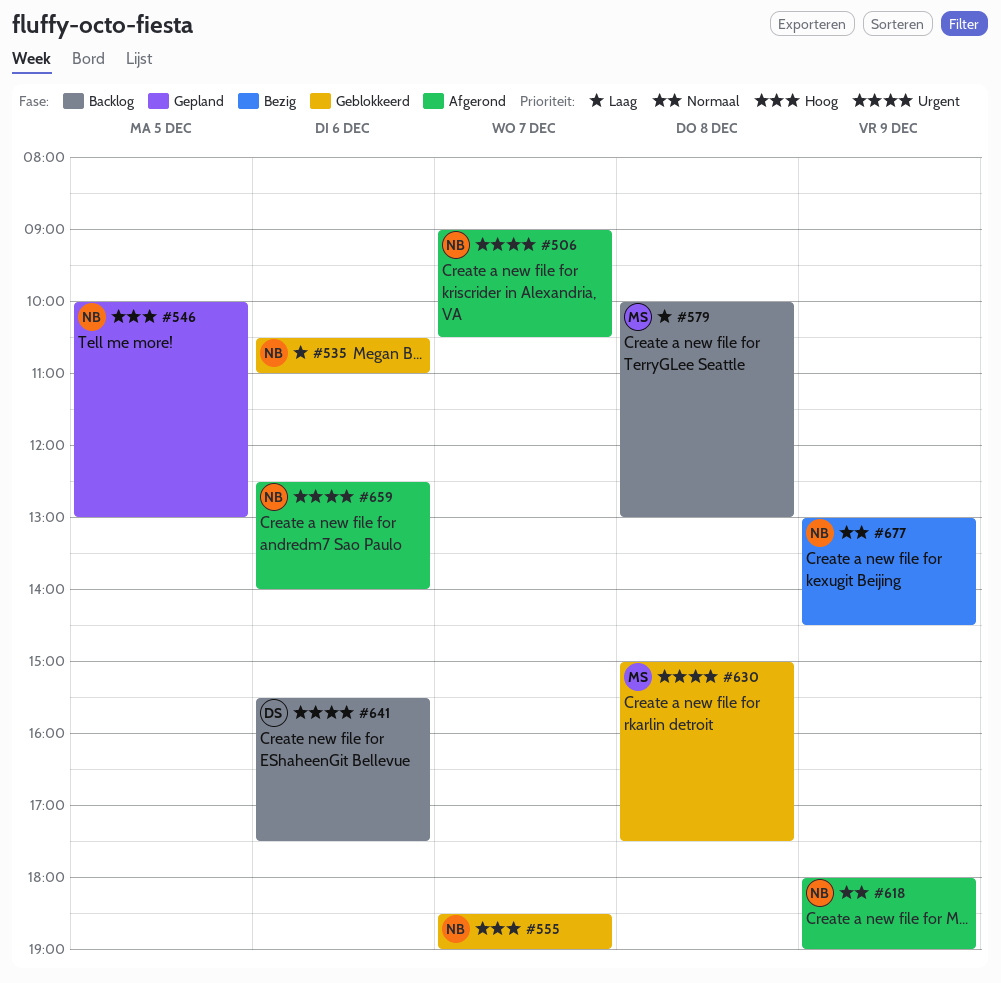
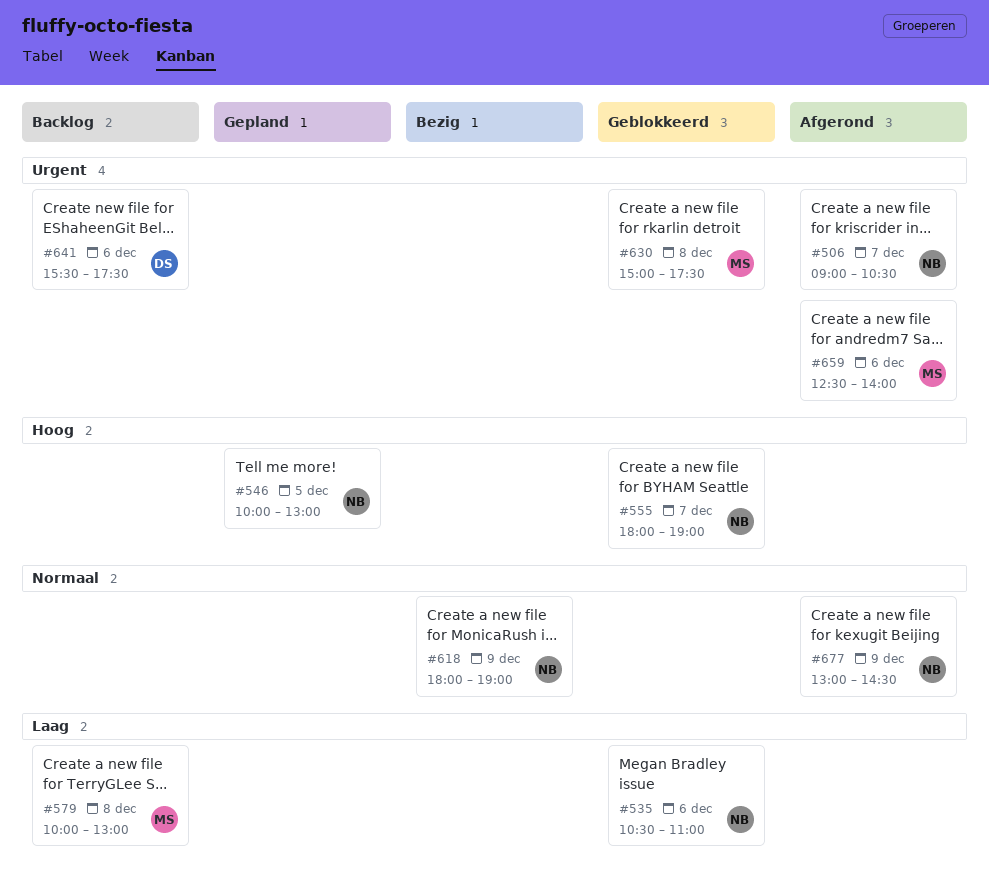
#555, begins: 18:30 -> 18:00
#618, status: Afgerond -> Bezig
#659, owner: NB -> MS
#677, status: Bezig -> Afgerond

